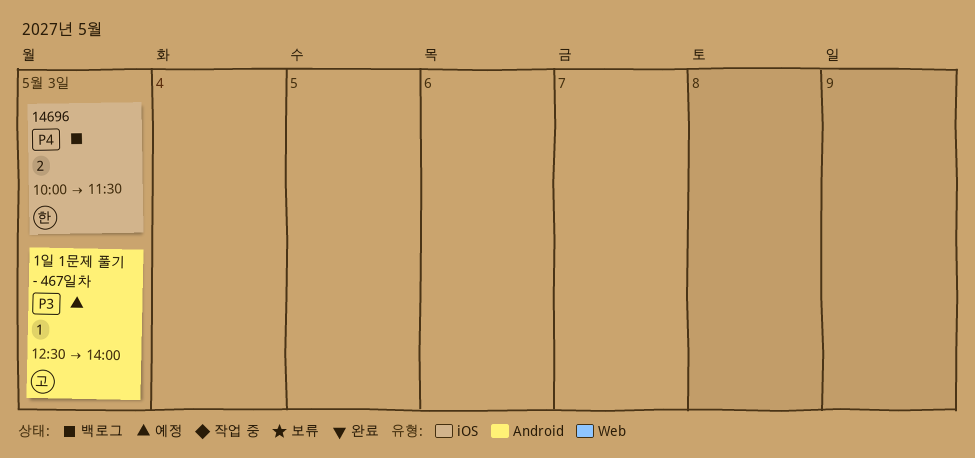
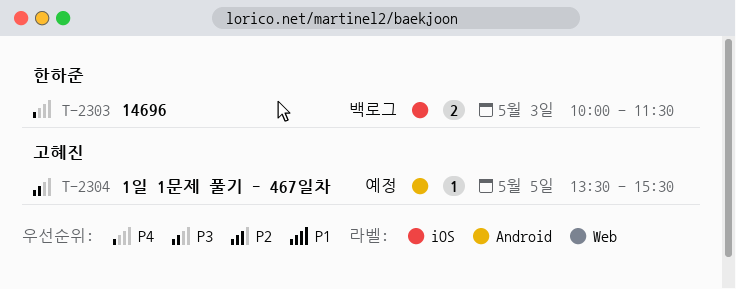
1일 1문제 풀기 - 467일차, day: May 3 -> May 5
1일 1문제 풀기 - 467일차, begins: 12:30 -> 13:30
1일 1문제 풀기 - 467일차, ends: 14:00 -> 15:30

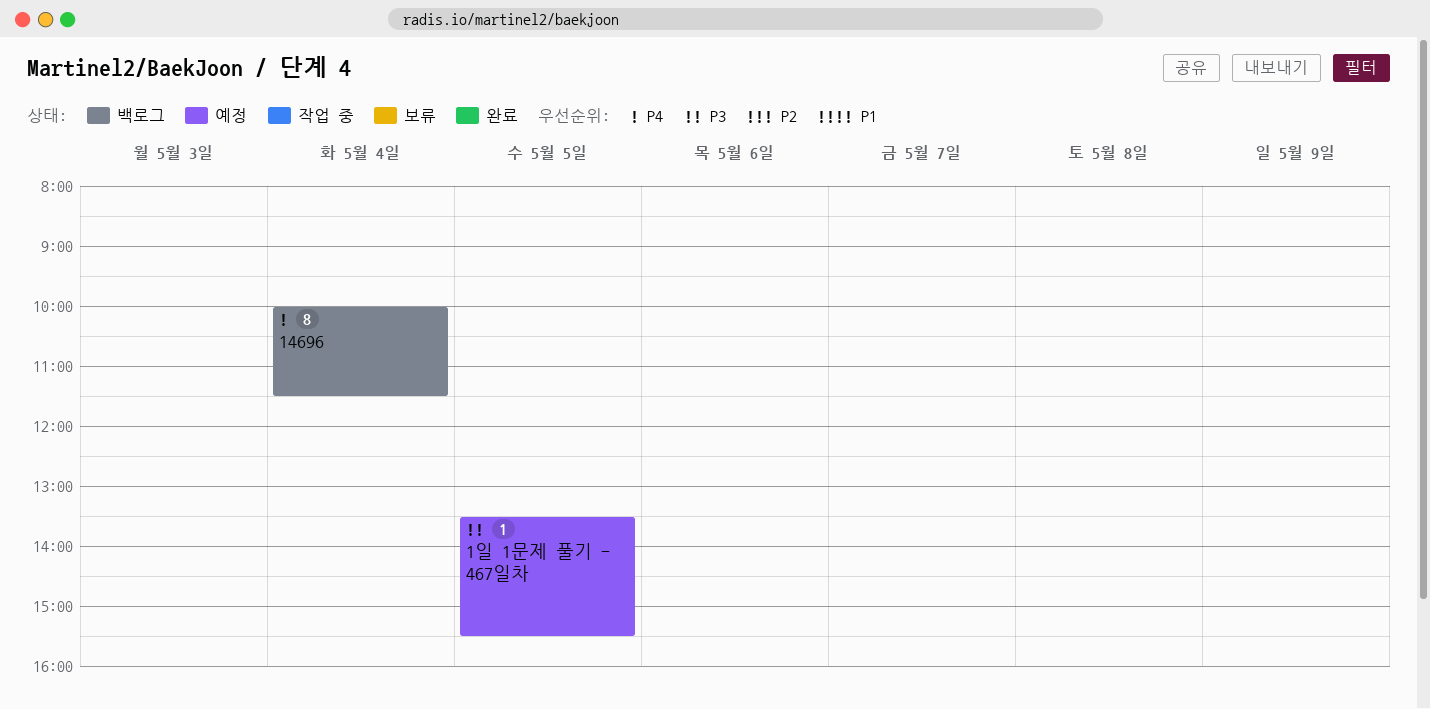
14696, estimate: 2 -> 8
14696, day: May 3 -> May 4

